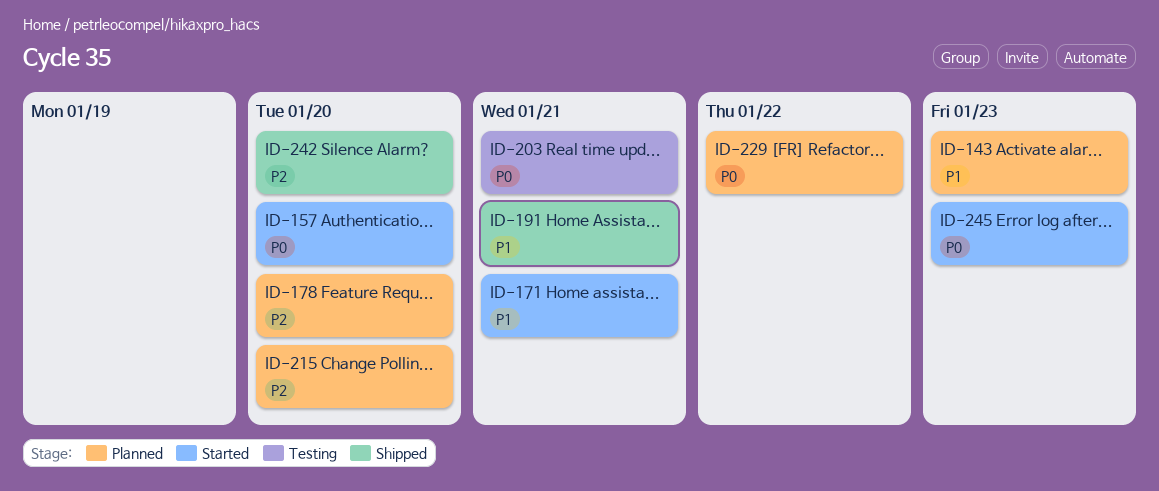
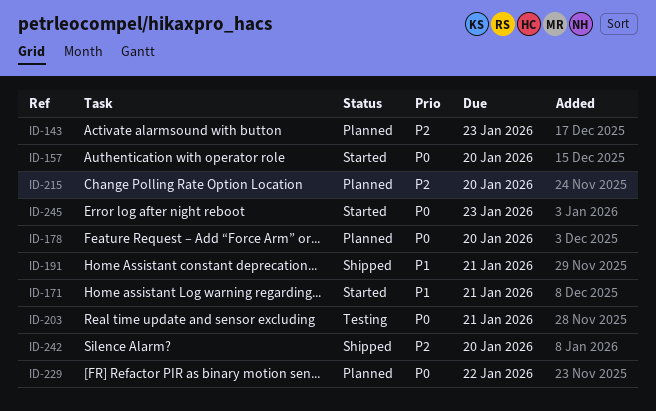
ID-143, priority: P1 -> P2
ID-178, priority: P2 -> P0

